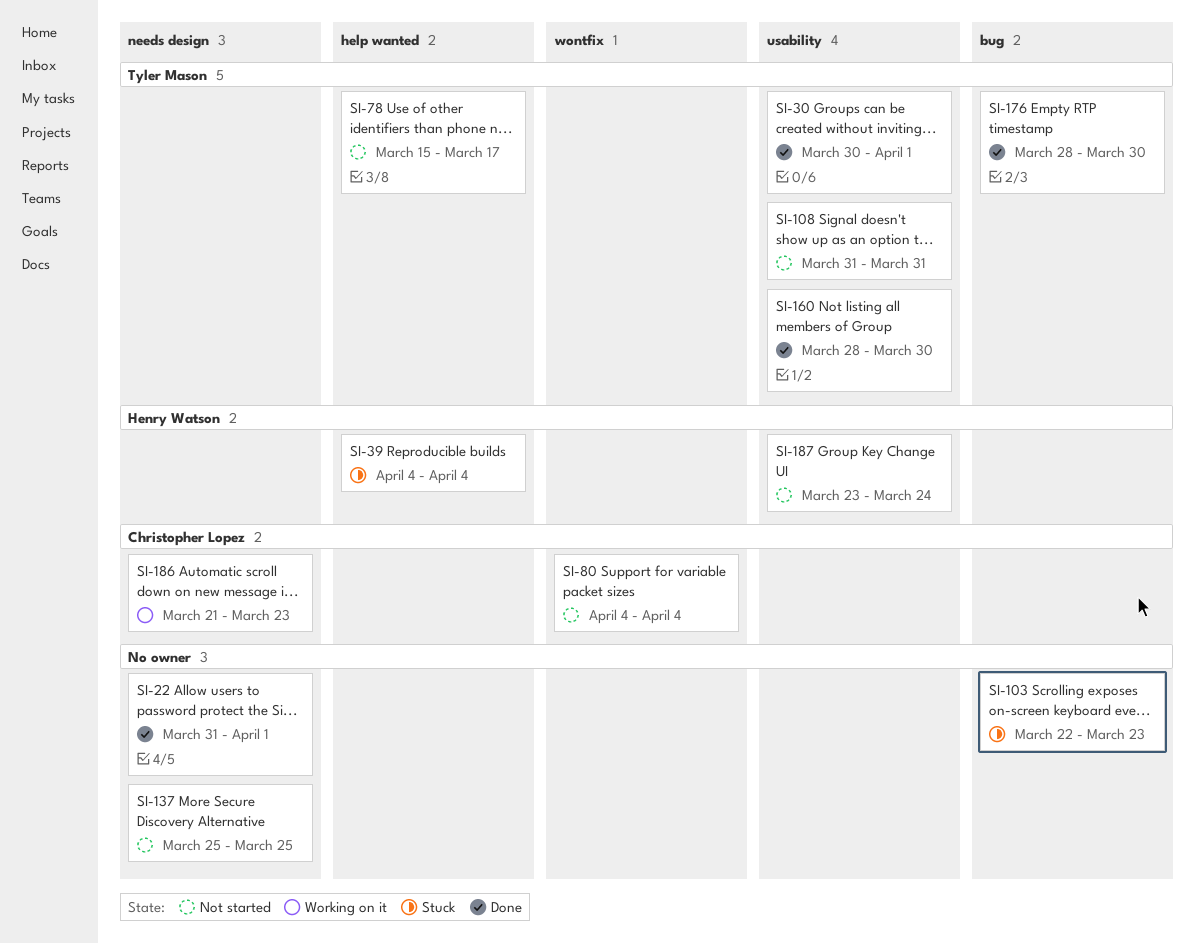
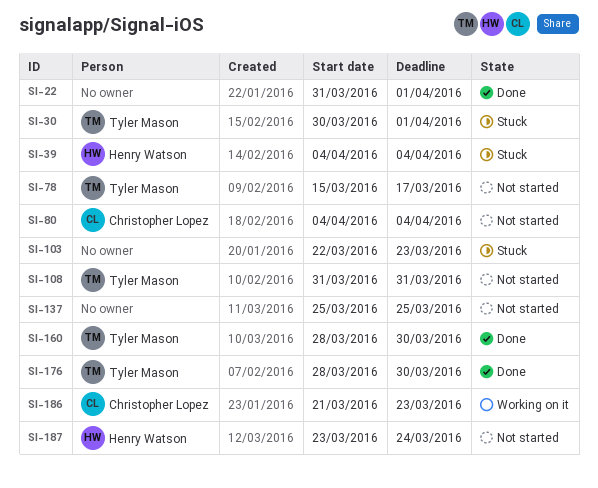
SI-30, status: Done -> Stuck

